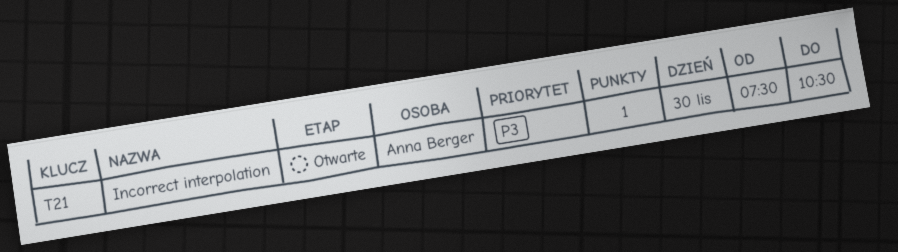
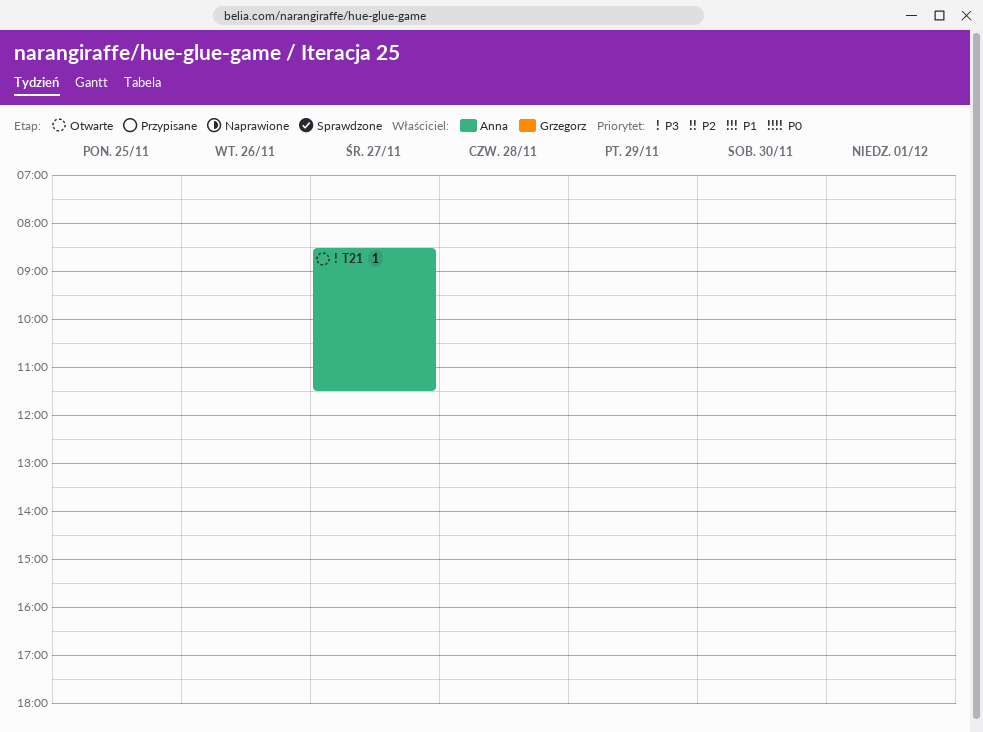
T21, day: Nov 30 -> Nov 27
T21, begins: 07:30 -> 08:30
T21, ends: 10:30 -> 11:30

